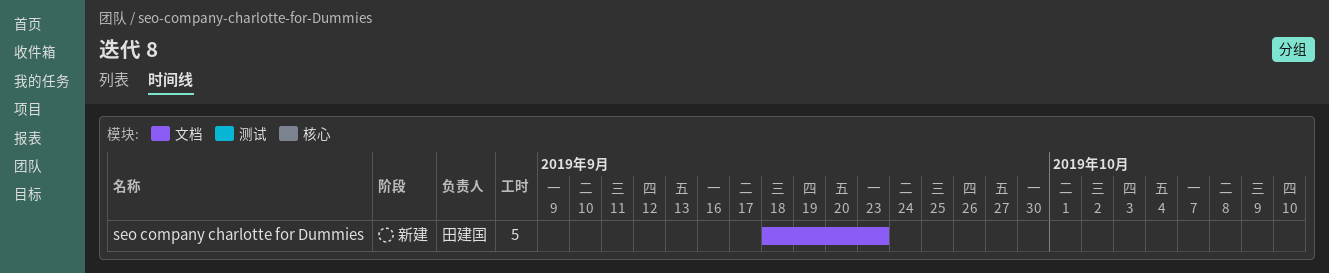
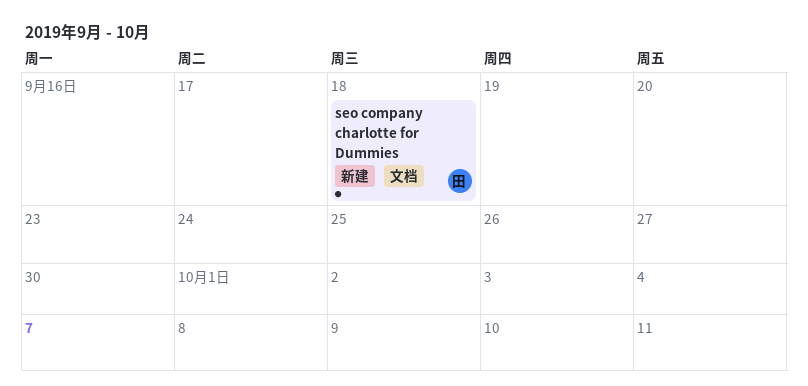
seo company charlotte for Dummies, estimate: 5 -> 1
seo company charlotte for Dummies, due: Sep 23 -> Sep 18

